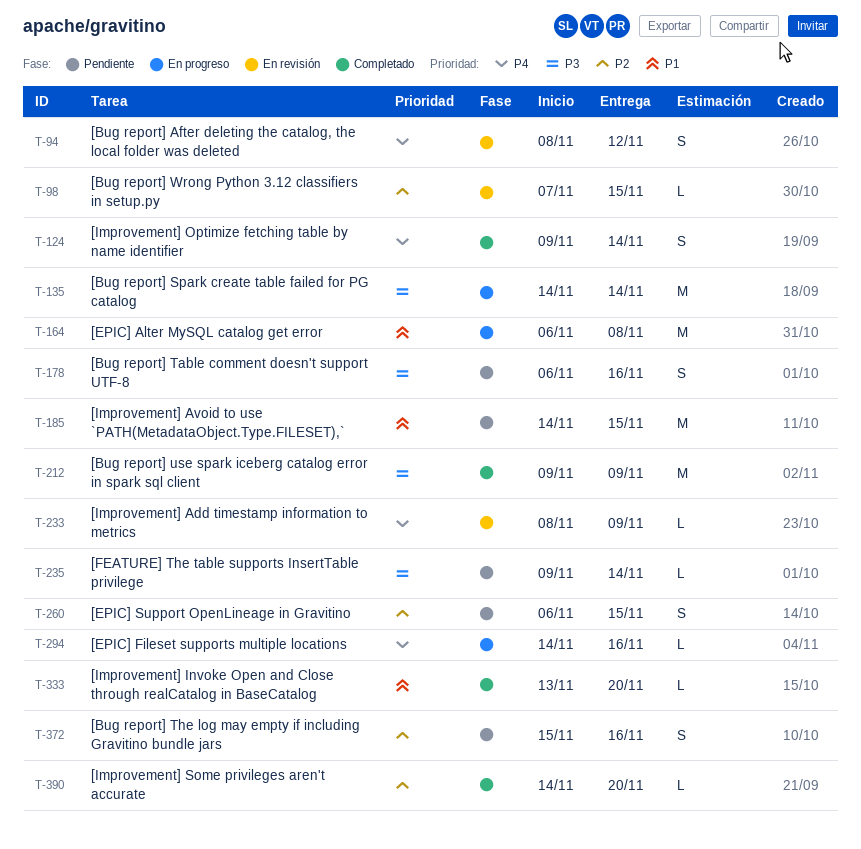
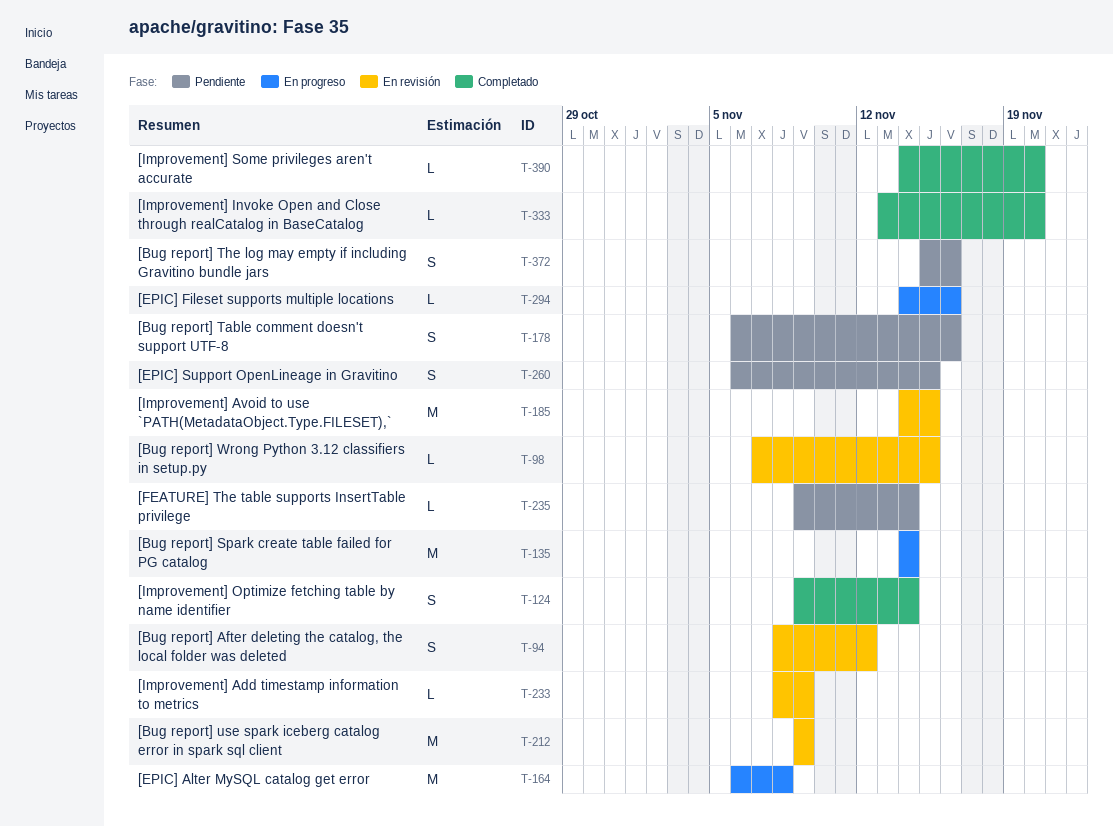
T-185, status: Pendiente -> En revisión
T-212, status: Completado -> En revisión

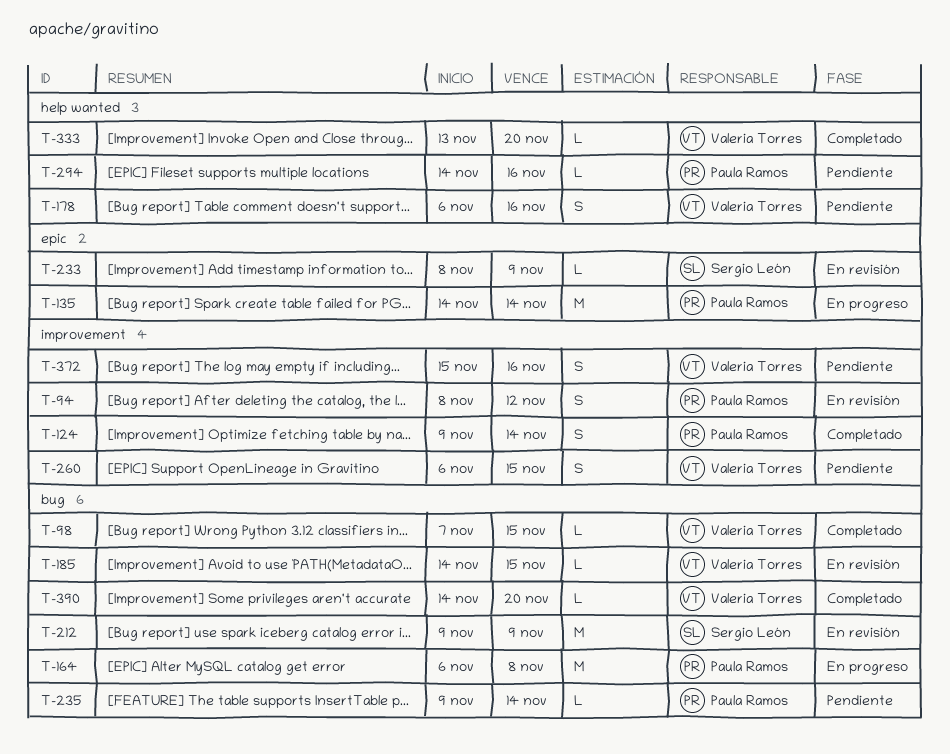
T-98, status: En revisión -> Completado
T-185, estimate: M -> L
T-294, status: En progreso -> Pendiente

